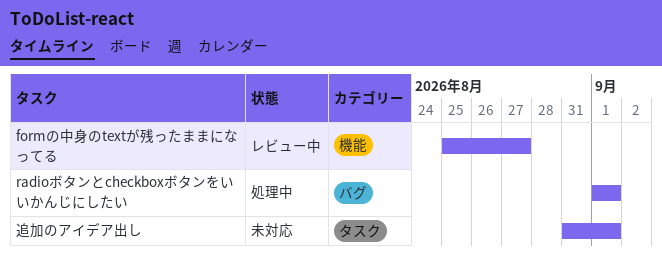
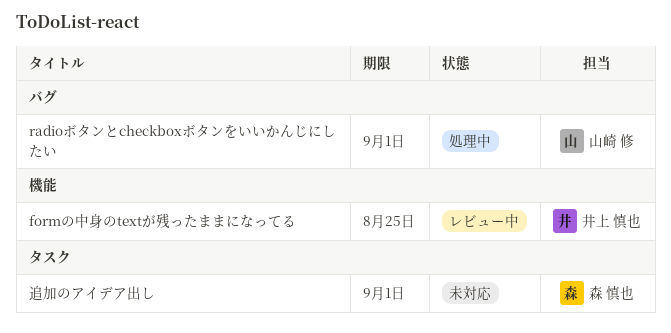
formの中身のtextが残ったままになってる, due: Aug 27 -> Aug 25

